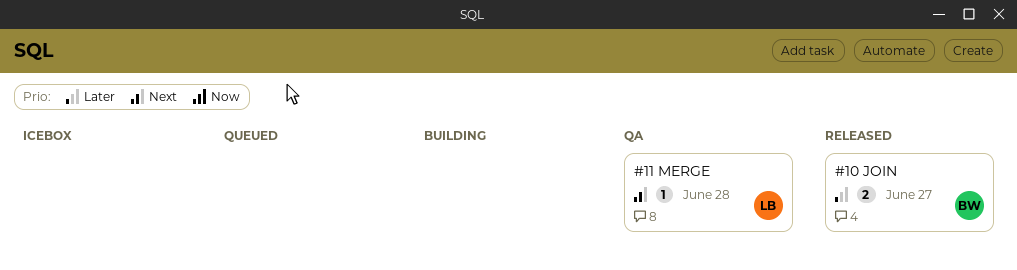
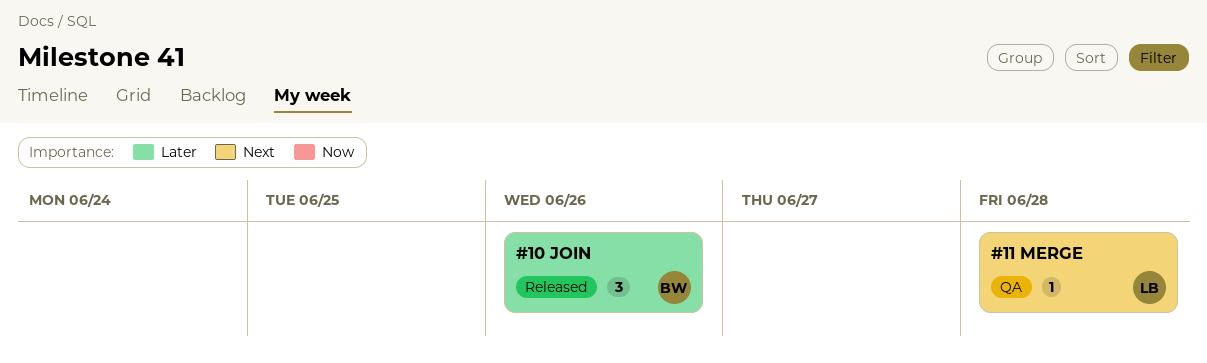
#10, estimate: 2 -> 3
#10, due: Jun 27 -> Jun 26

